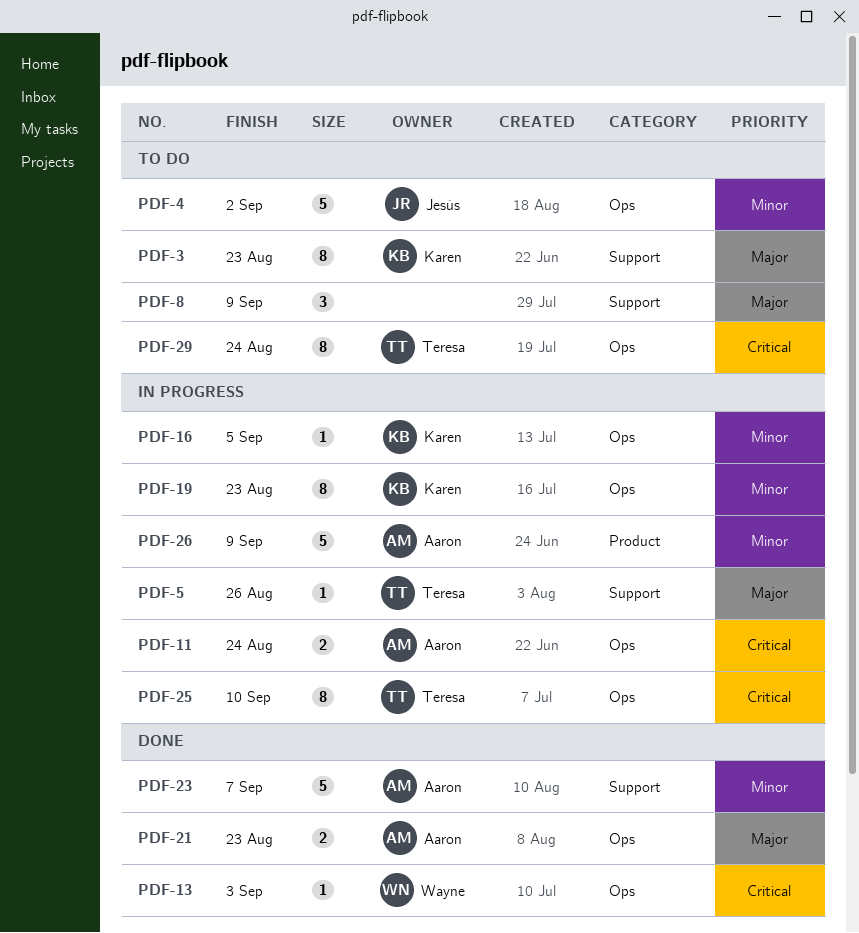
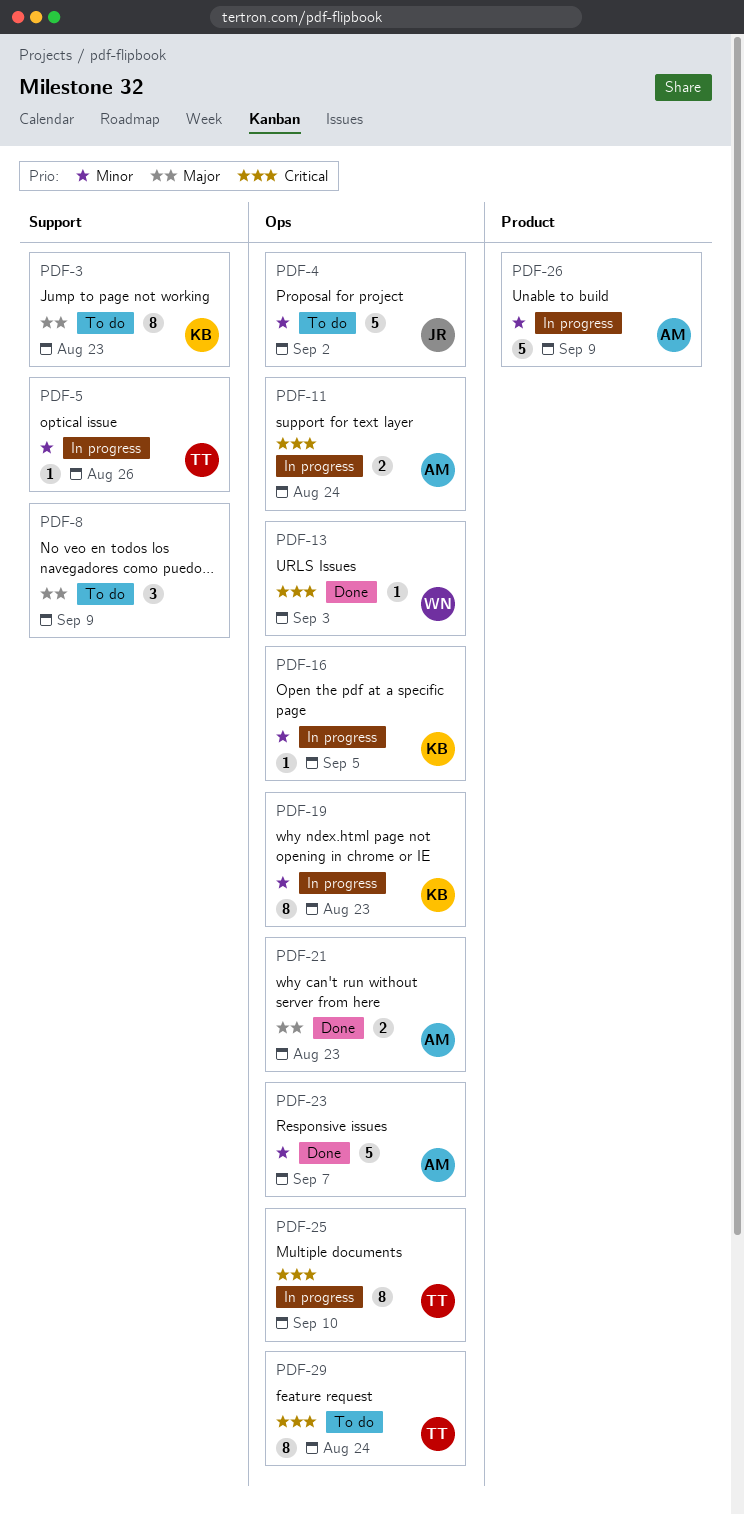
PDF-5, priority: Major -> Minor
PDF-23, label: Support -> Ops

